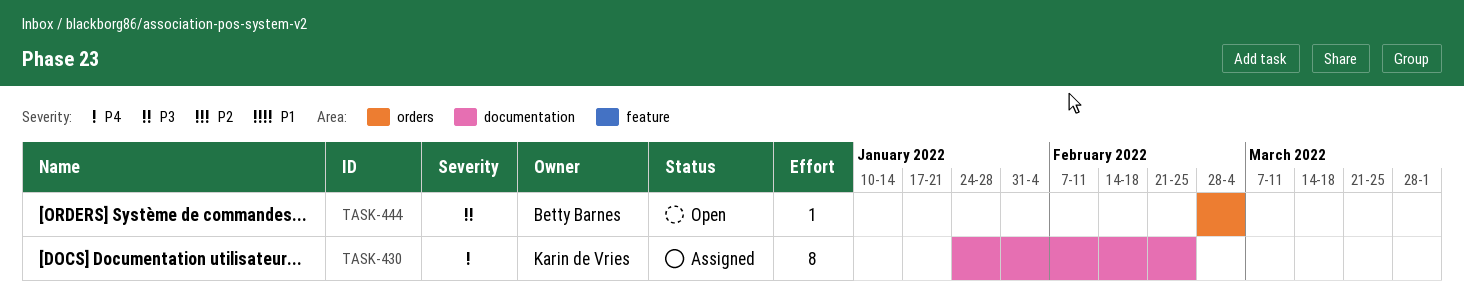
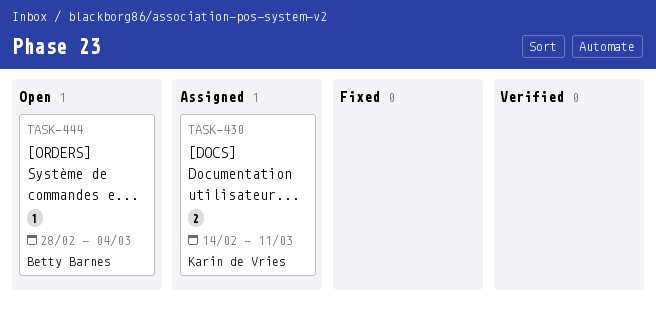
TASK-430, estimate: 8 -> 2
TASK-430, start: Jan 24 -> Feb 14
TASK-430, due: Feb 25 -> Mar 11

